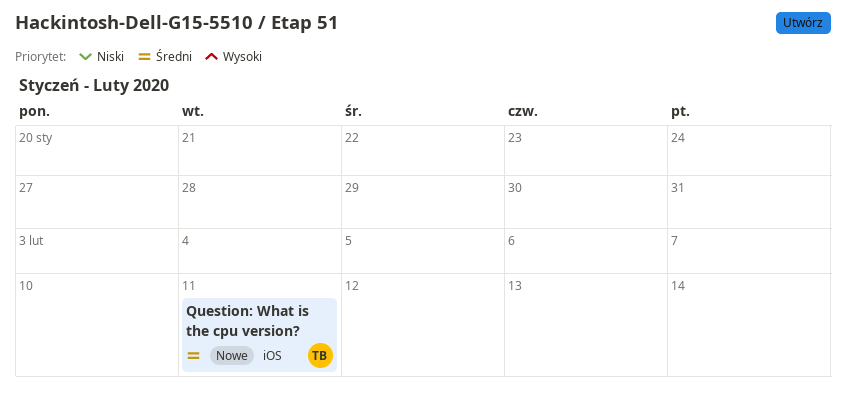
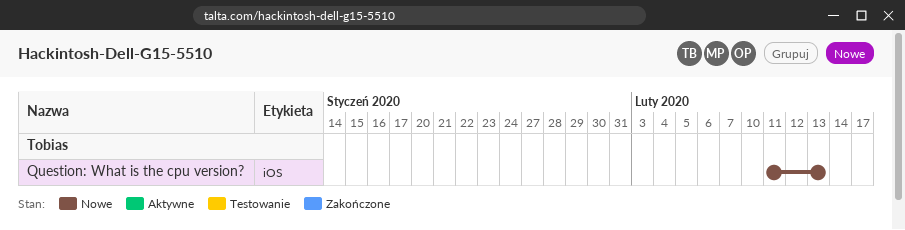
Question: What is the cpu version?, due: Feb 11 -> Feb 13

